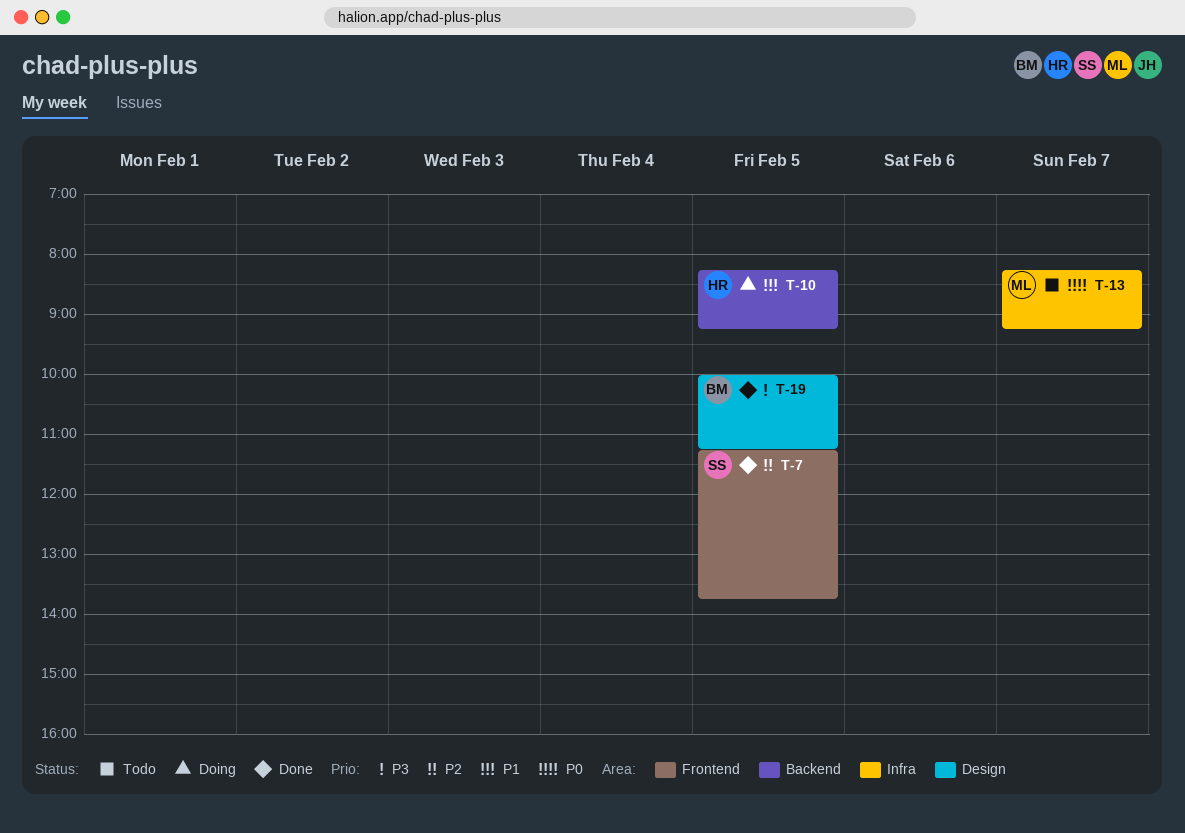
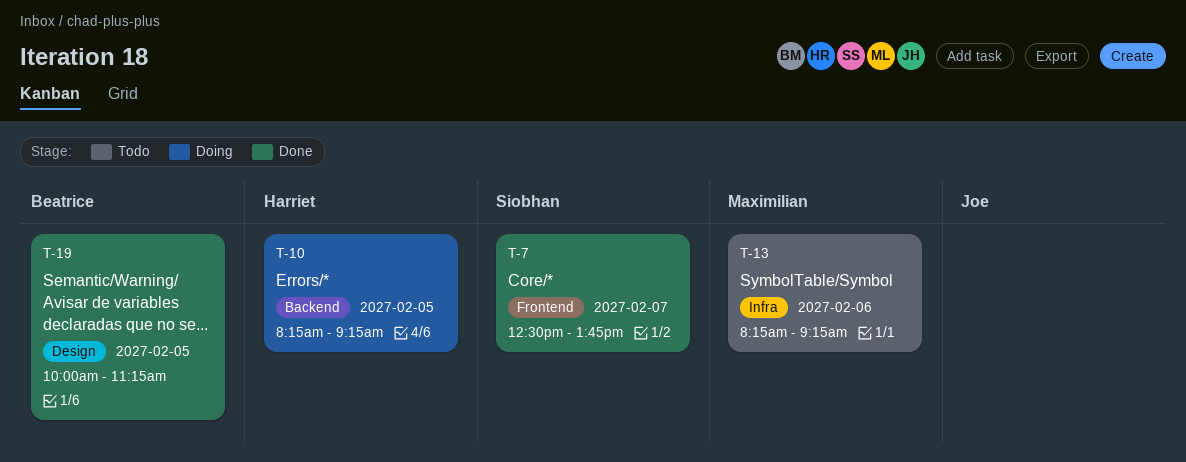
T-7, day: Feb 5 -> Feb 7
T-7, begins: 11:15 -> 12:30
T-13, day: Feb 7 -> Feb 6

